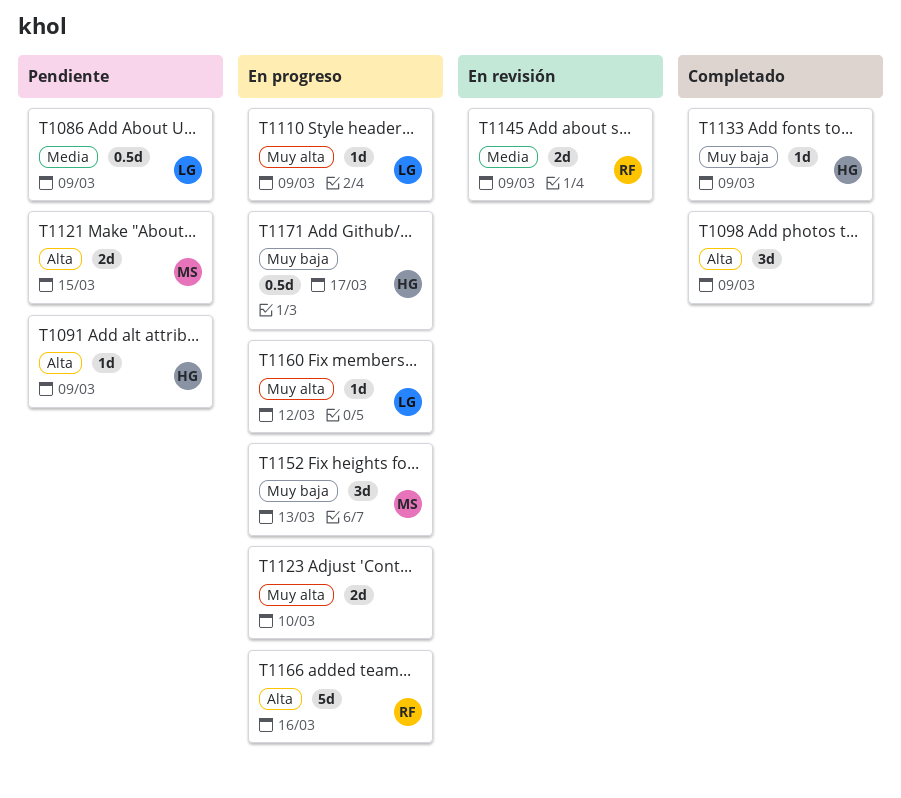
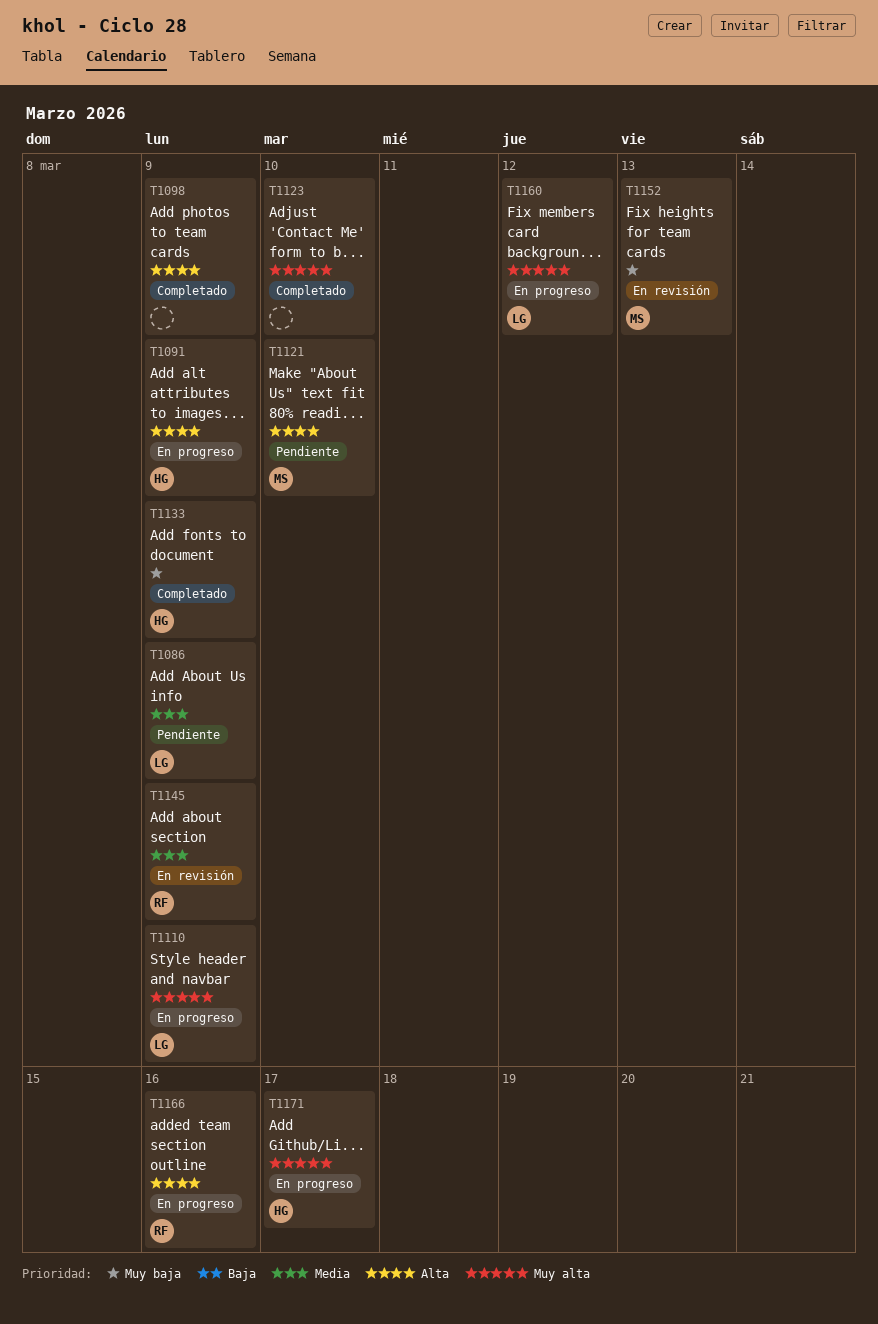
T1091, status: Pendiente -> En progreso
T1121, due: Mar 15 -> Mar 10
T1123, status: En progreso -> Completado
T1152, status: En progreso -> En revisión
T1171, priority: Muy baja -> Muy alta

